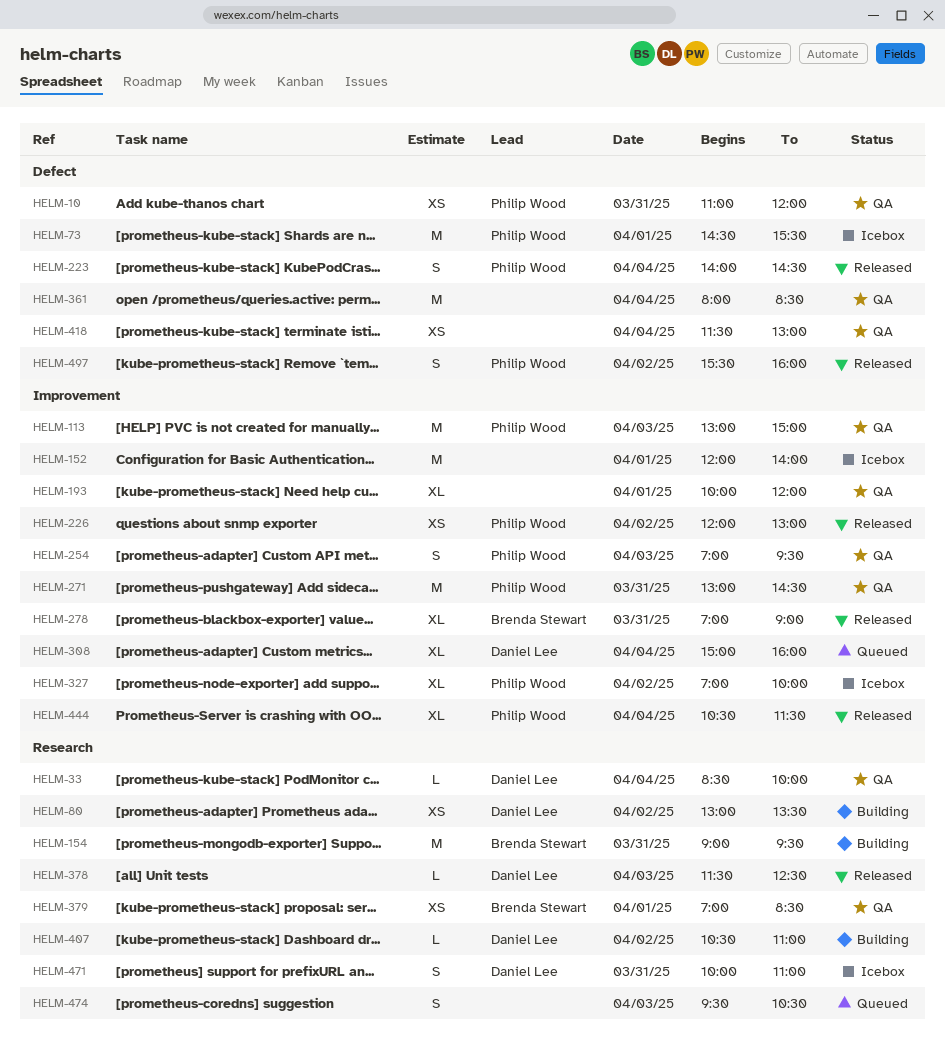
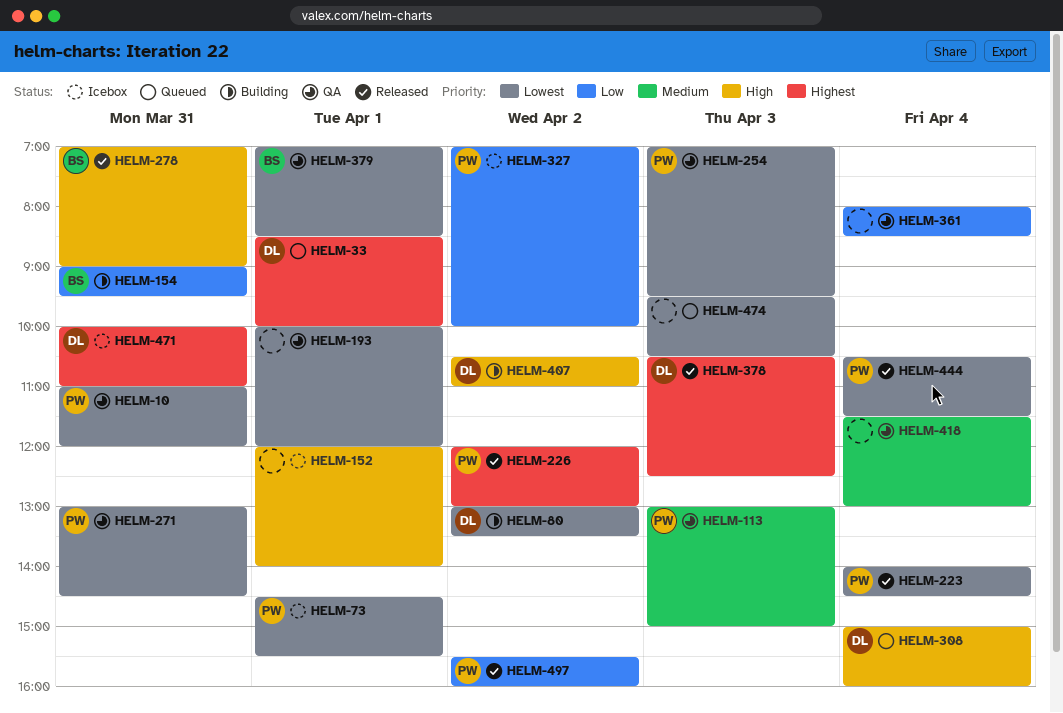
HELM-33, status: QA -> Queued
HELM-33, day: Apr 4 -> Apr 1
HELM-378, begins: 11:30 -> 10:30

